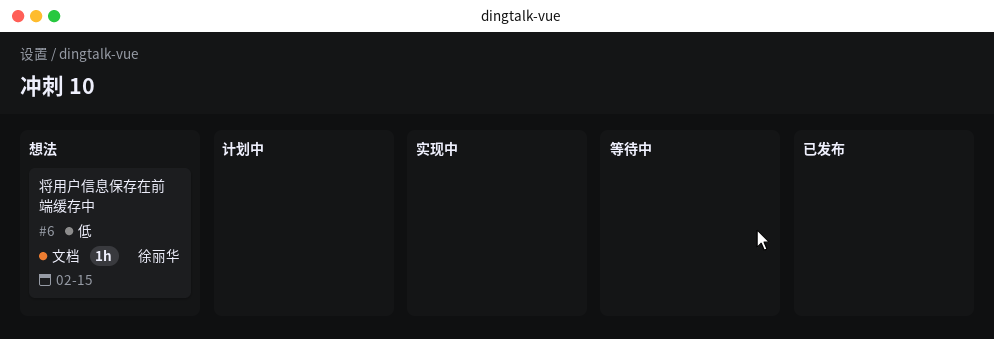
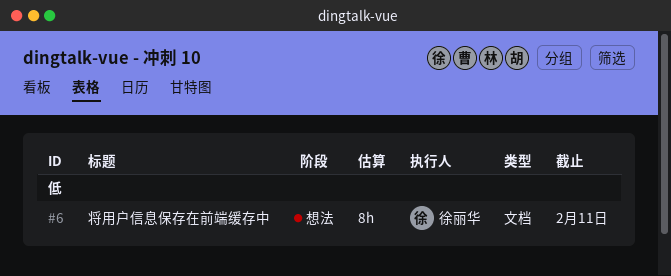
#6, estimate: 1h -> 8h
#6, due: Feb 15 -> Feb 11

